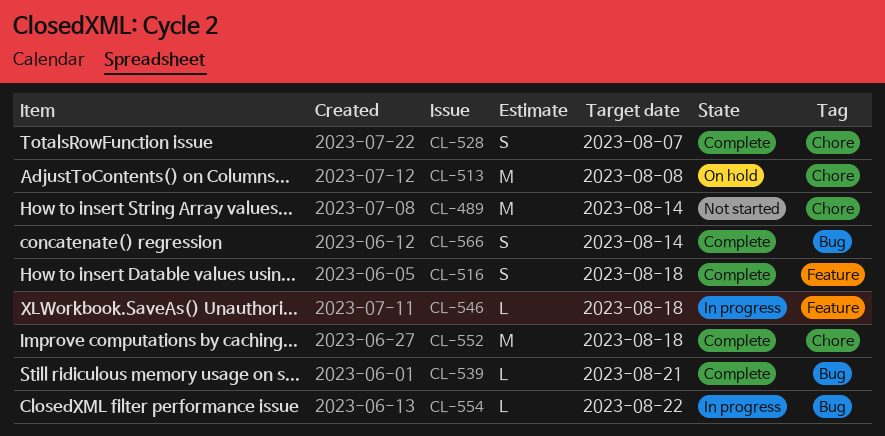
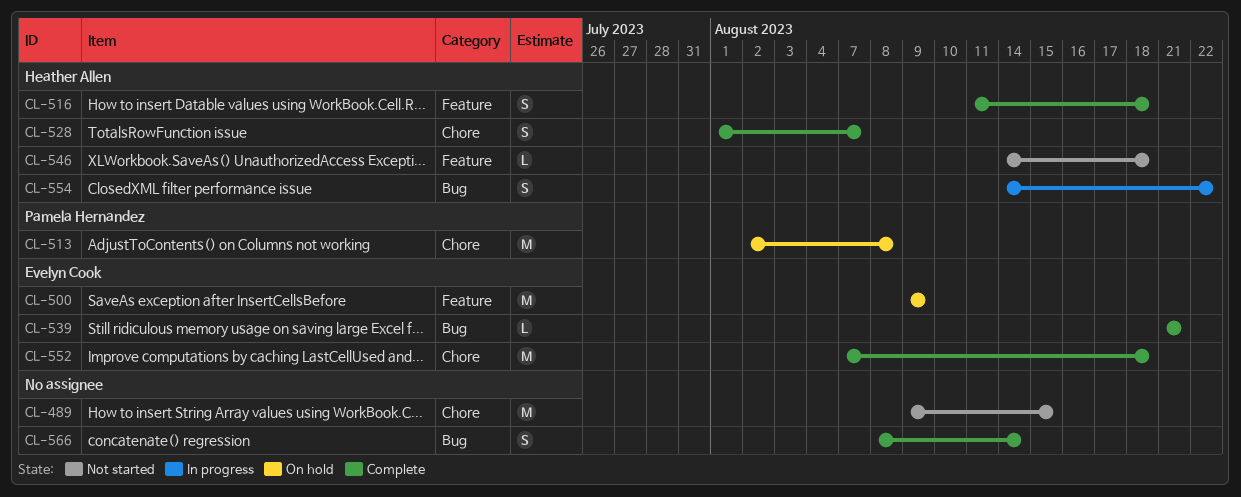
CL-489, due: Aug 14 -> Aug 15
CL-500: none -> present
CL-546, status: In progress -> Not started
CL-554, estimate: L -> S

